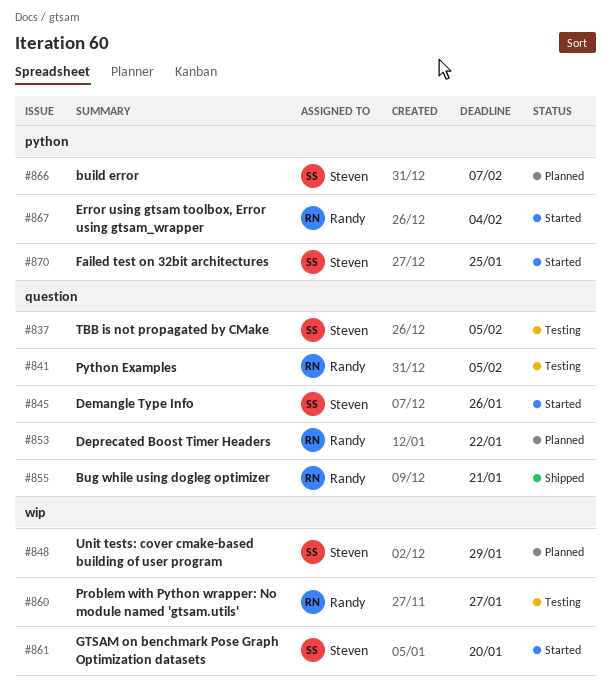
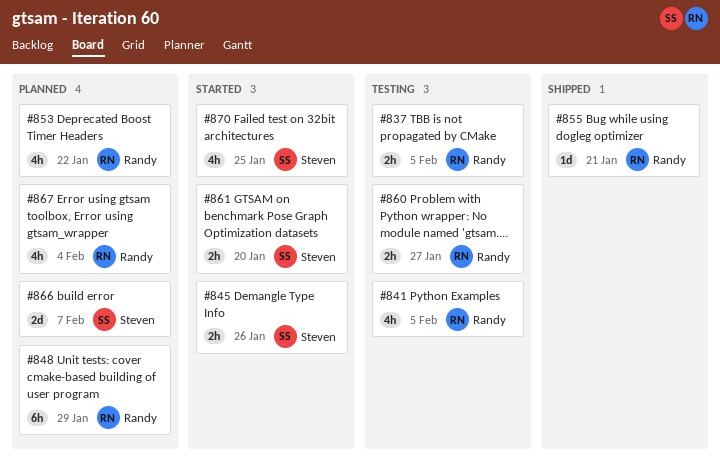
#837, owner: Steven -> Randy
#848, owner: Steven -> Randy
#867, status: Started -> Planned

